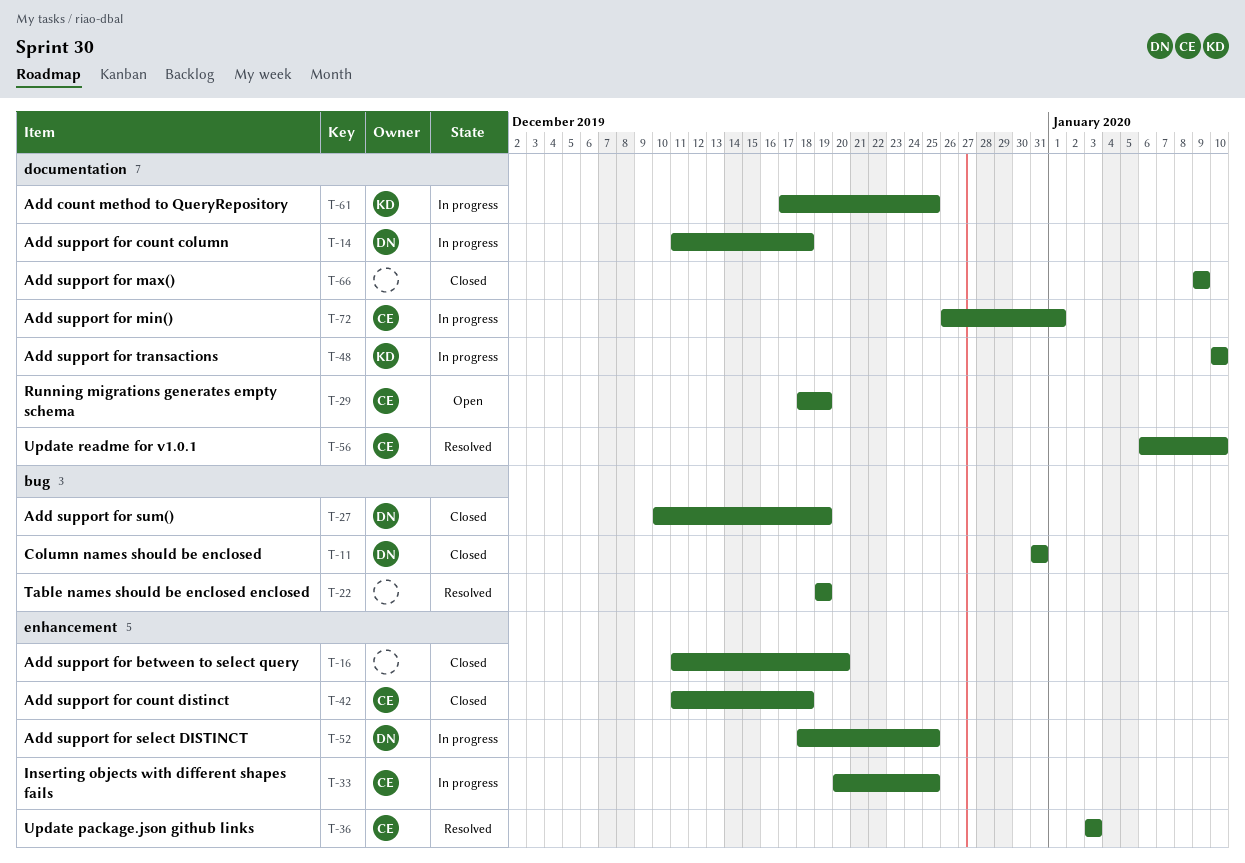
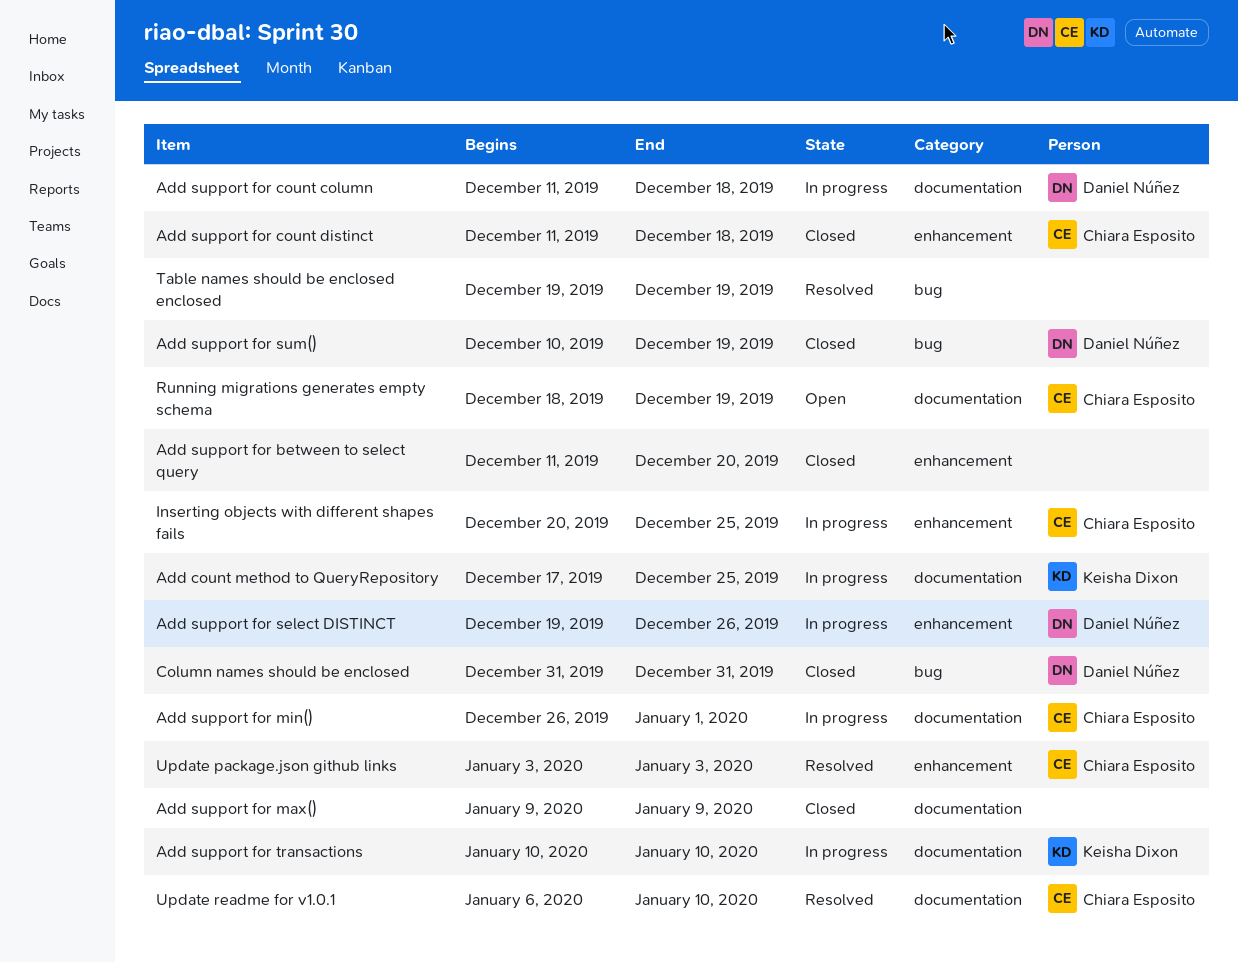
Add support for select DISTINCT, start: Dec 18 -> Dec 19
Add support for select DISTINCT, due: Dec 25 -> Dec 26

